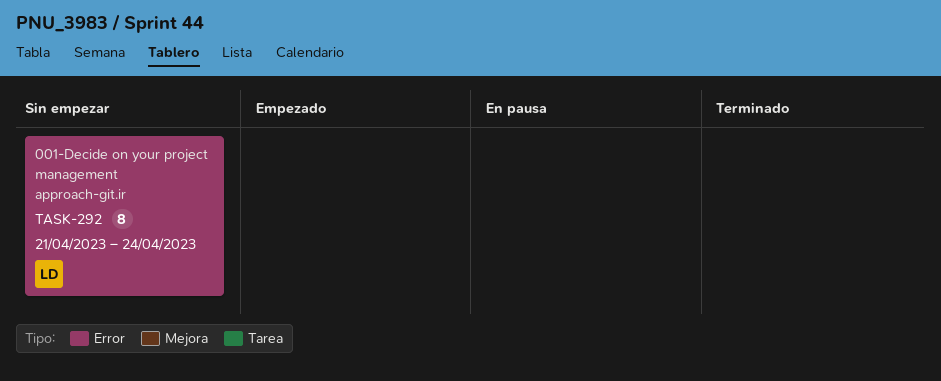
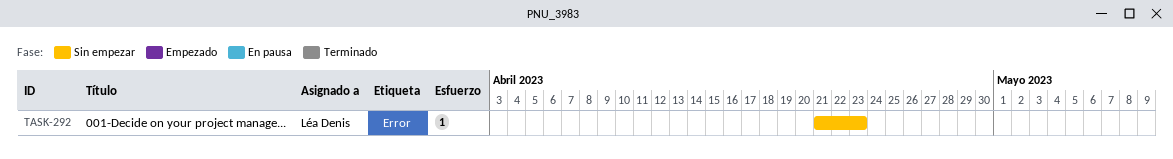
TASK-292, estimate: 8 -> 1
TASK-292, due: Apr 24 -> Apr 23

